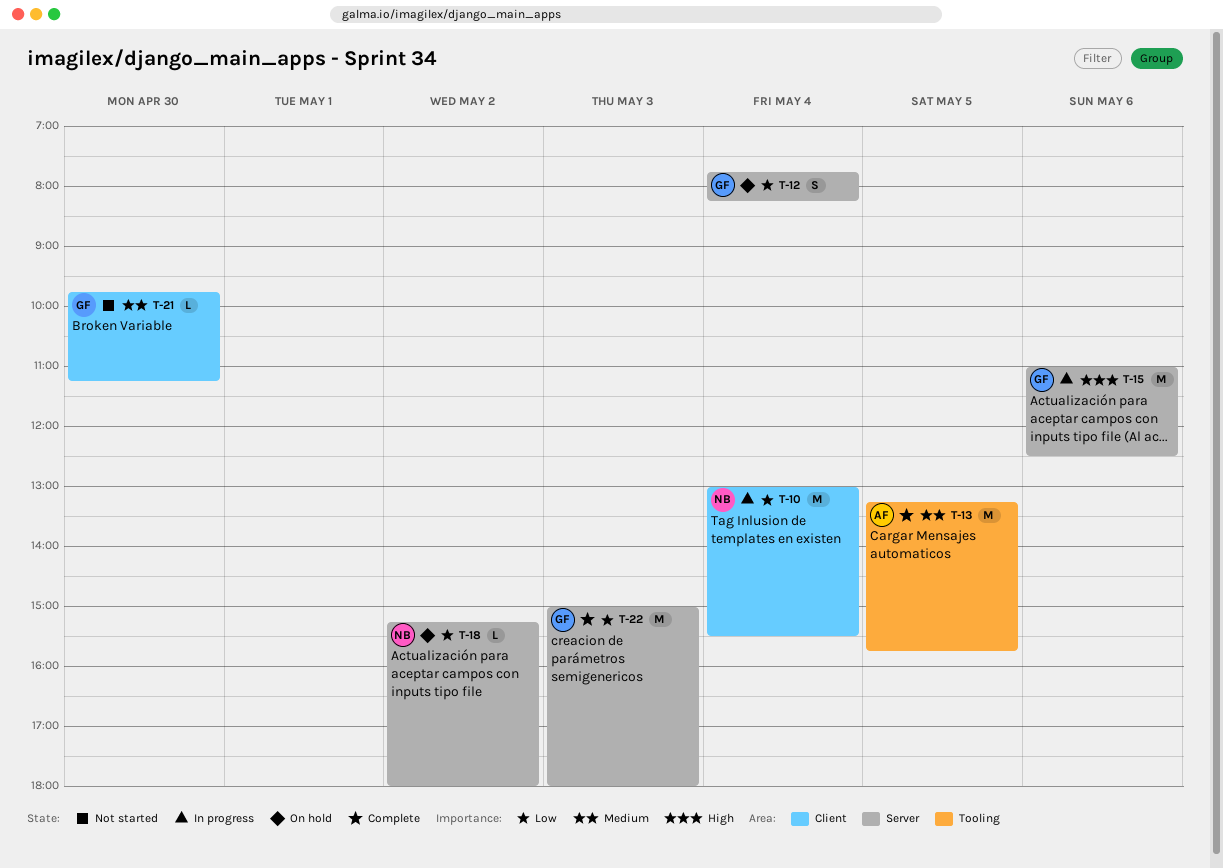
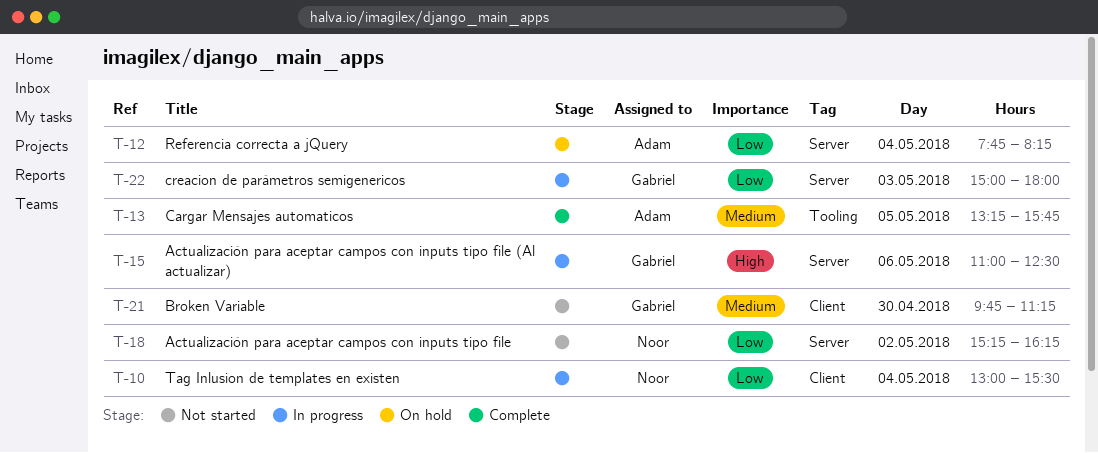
T-12, owner: Gabriel -> Adam
T-18, status: On hold -> Not started
T-18, ends: 18:00 -> 16:15
T-22, status: Complete -> In progress

